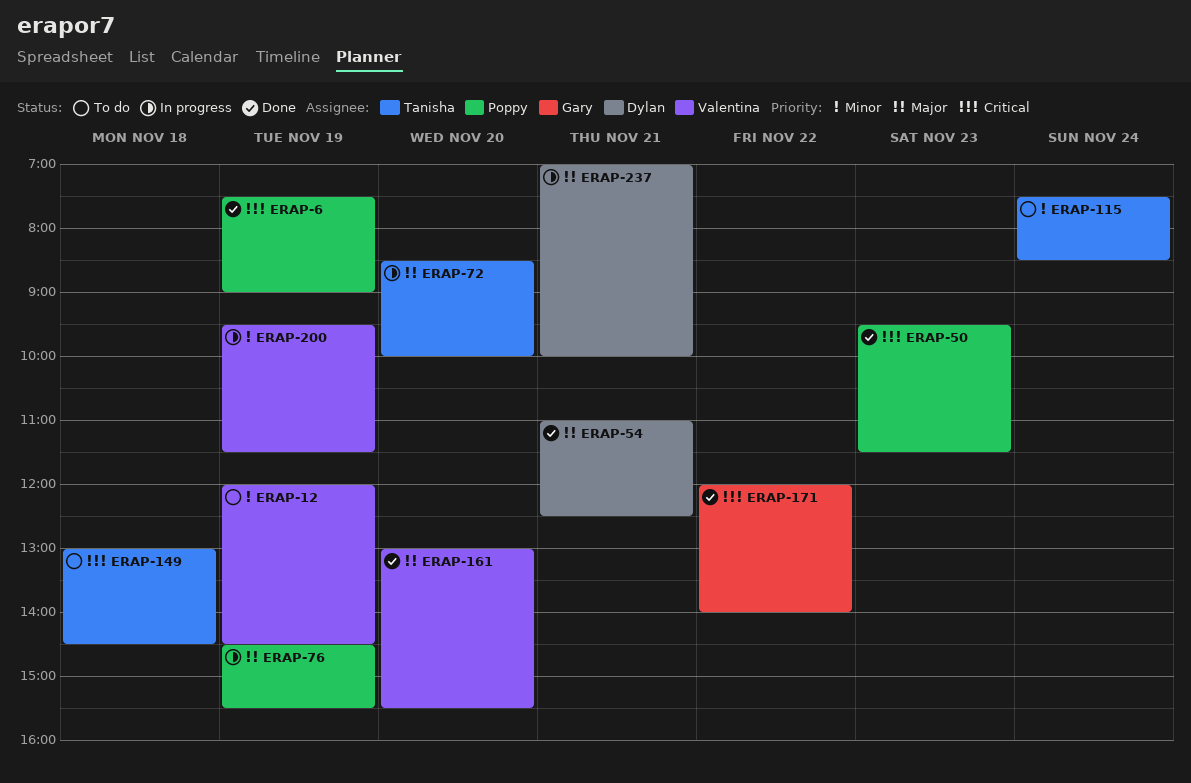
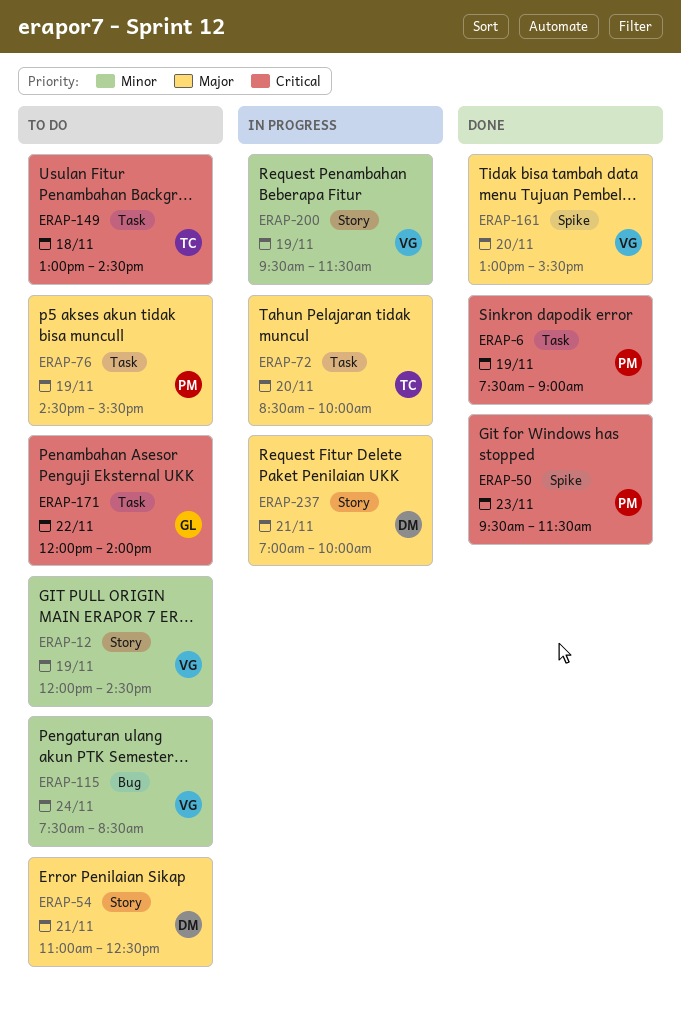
ERAP-54, status: Done -> To do
ERAP-76, status: In progress -> To do
ERAP-115, owner: Tanisha -> Valentina
ERAP-171, status: Done -> To do

